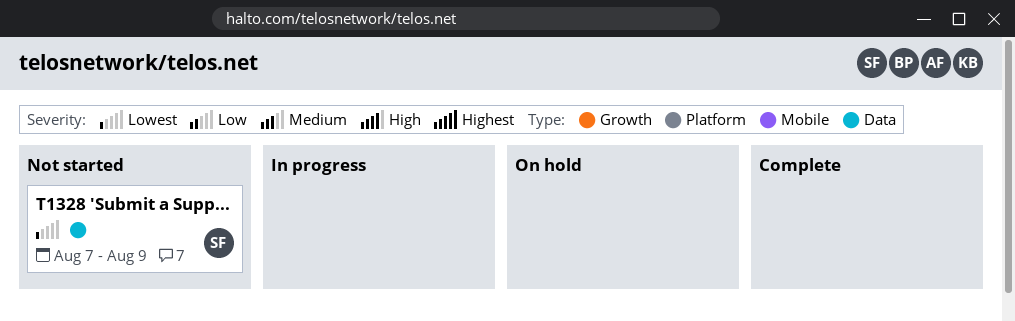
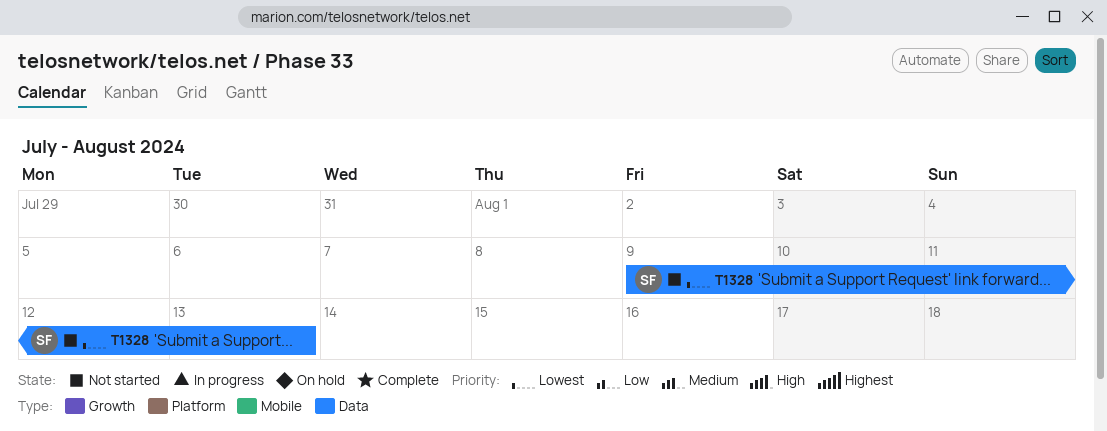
T1328, start: Aug 7 -> Aug 9
T1328, due: Aug 9 -> Aug 13

